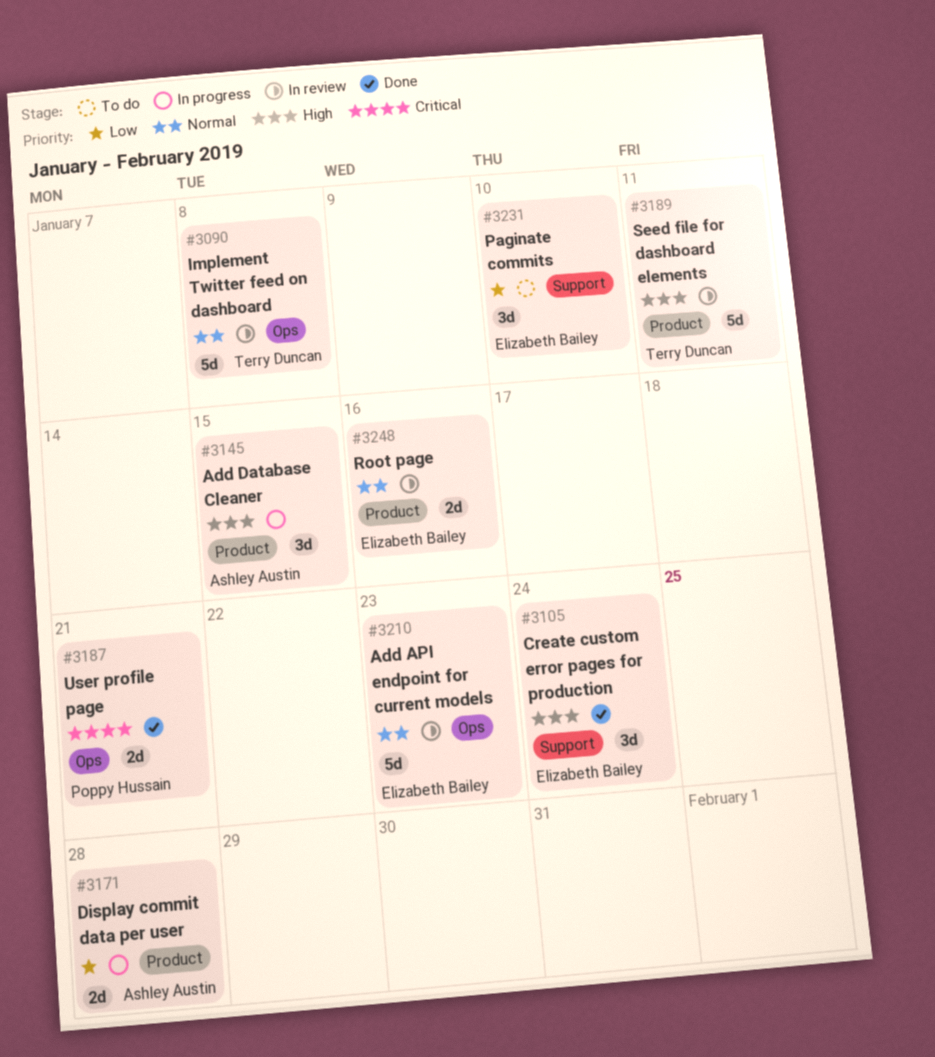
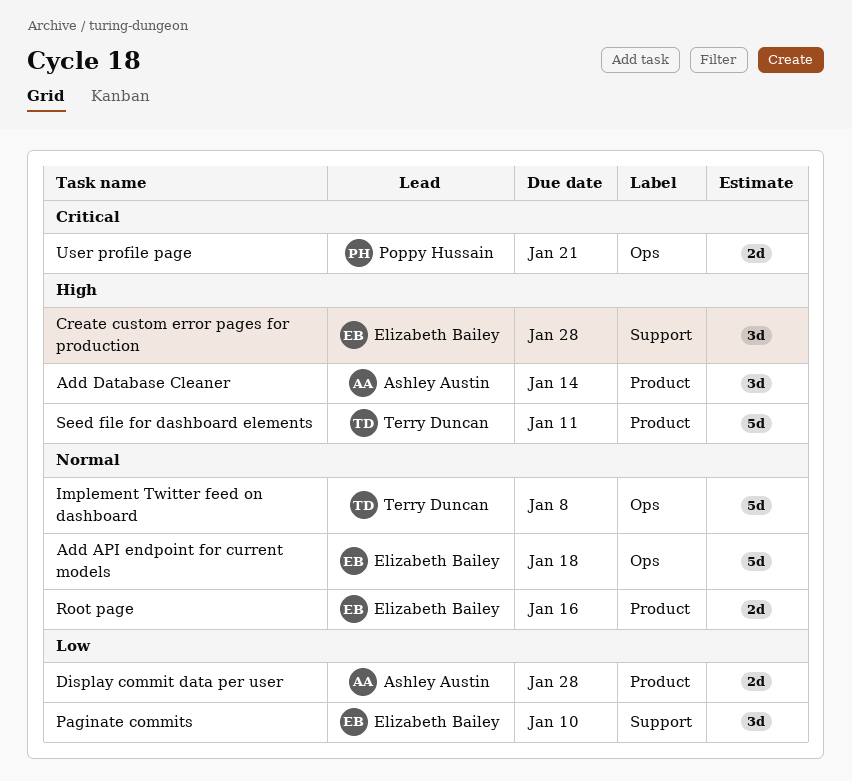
Add API endpoint for current models, due: Jan 23 -> Jan 18
Add Database Cleaner, due: Jan 15 -> Jan 14
Create custom error pages for production, due: Jan 24 -> Jan 28

